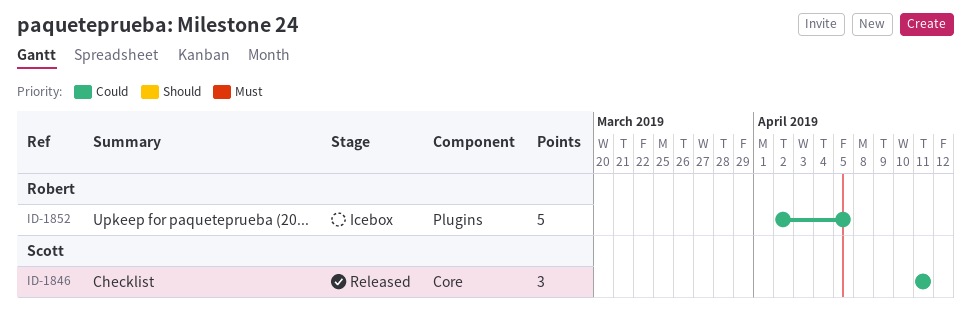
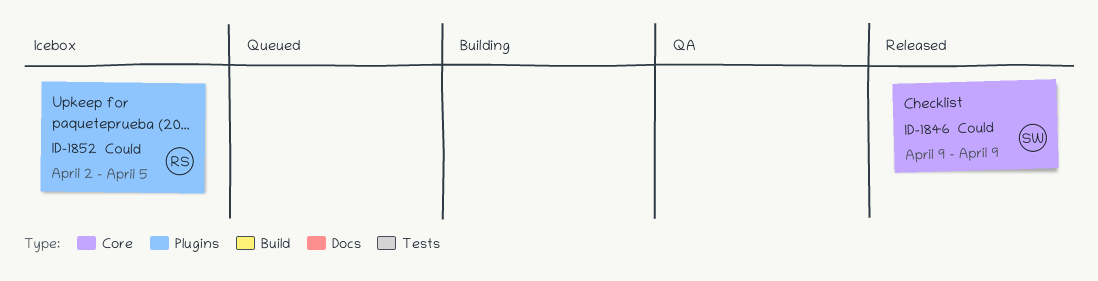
ID-1846, start: Apr 11 -> Apr 9
ID-1846, due: Apr 11 -> Apr 9

